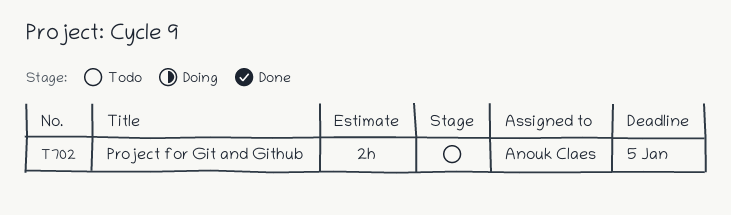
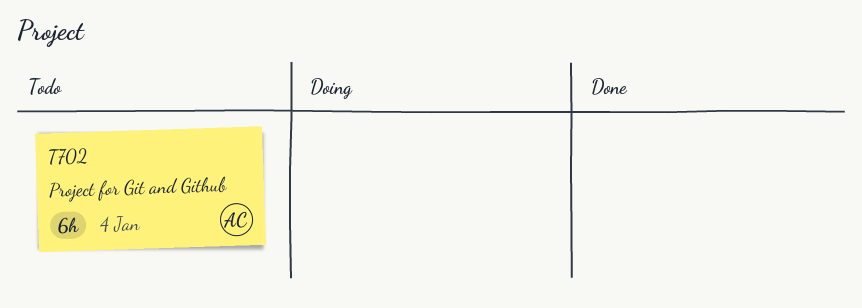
T702, estimate: 2h -> 6h
T702, due: Jan 5 -> Jan 4

